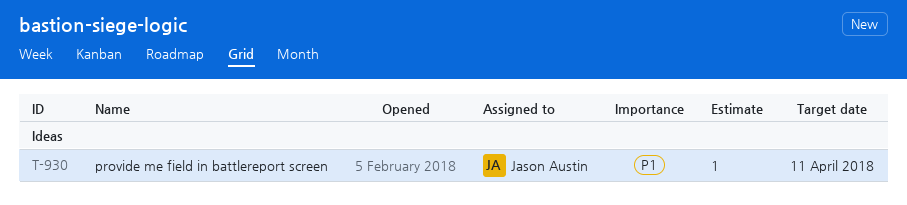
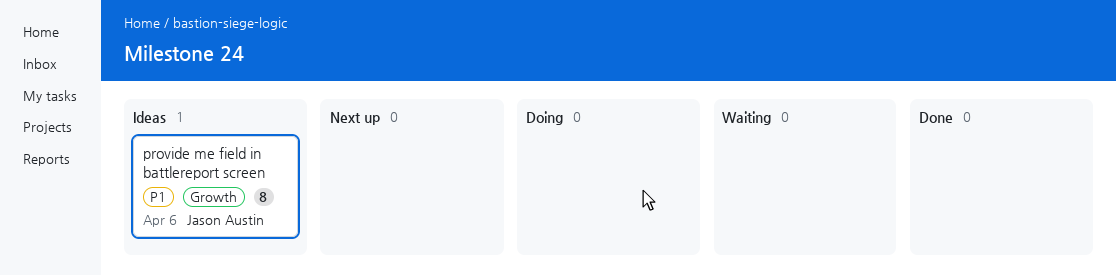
provide me field in battlereport screen, estimate: 1 -> 8
provide me field in battlereport screen, due: Apr 11 -> Apr 6

